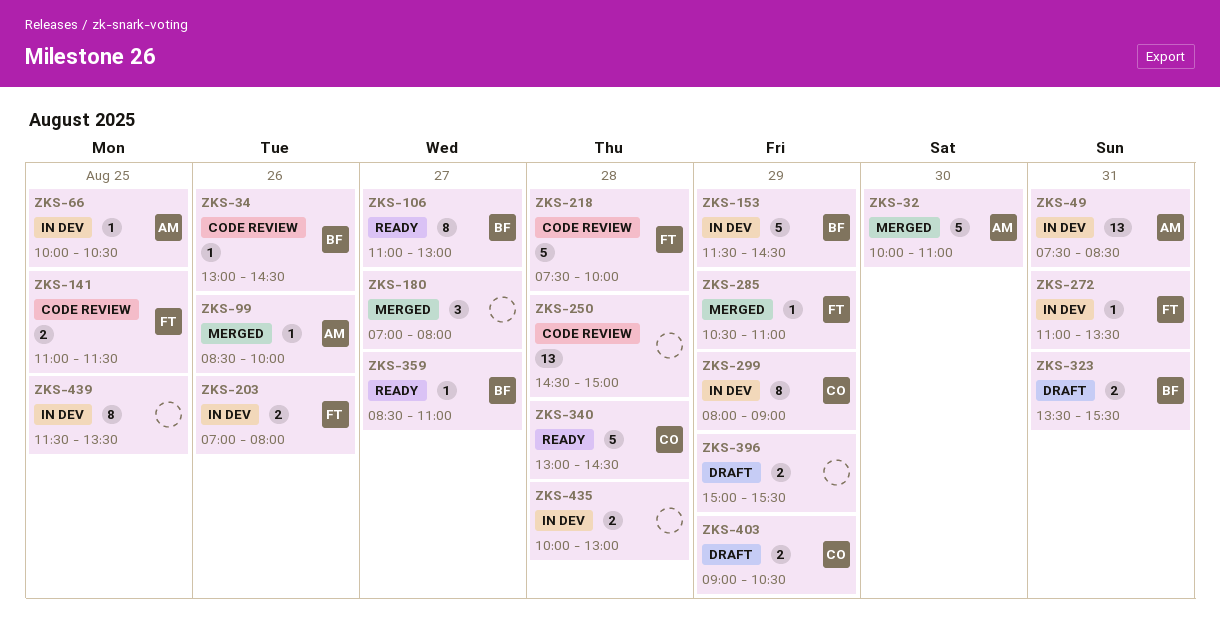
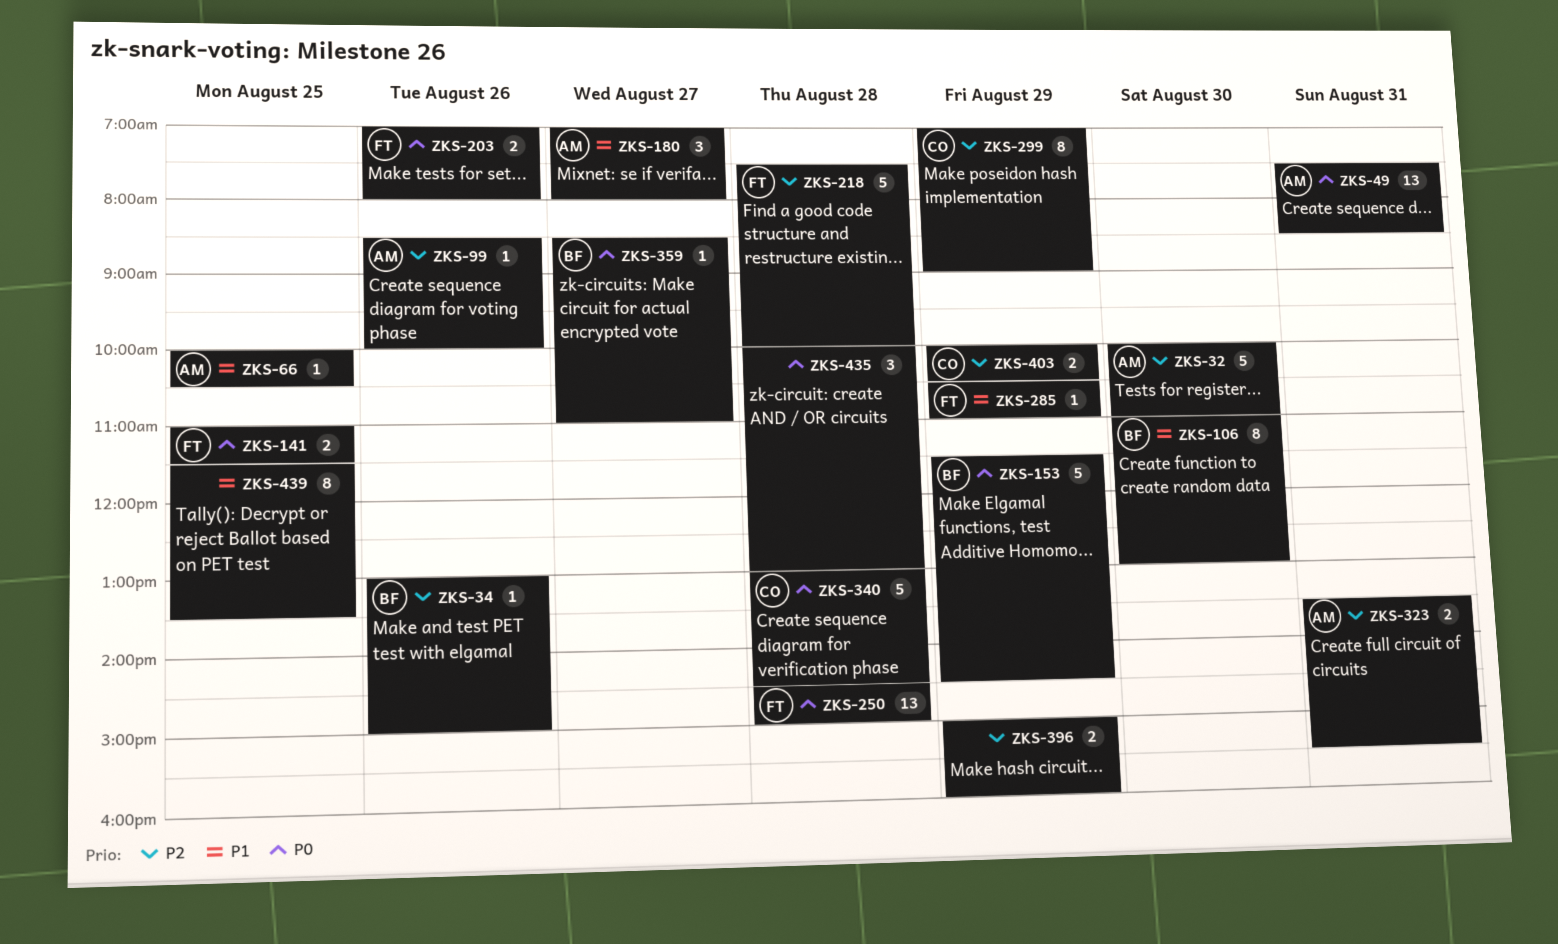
ZKS-34, ends: 14:30 -> 15:00
ZKS-106, day: Aug 27 -> Aug 30
ZKS-180, owner: none -> AM
ZKS-250, owner: none -> FT
ZKS-272: present -> none
ZKS-299, begins: 08:00 -> 07:00
ZKS-323, owner: BF -> AM
ZKS-396, ends: 15:30 -> 16:00
ZKS-403, begins: 09:00 -> 10:00
ZKS-435, estimate: 2 -> 3

